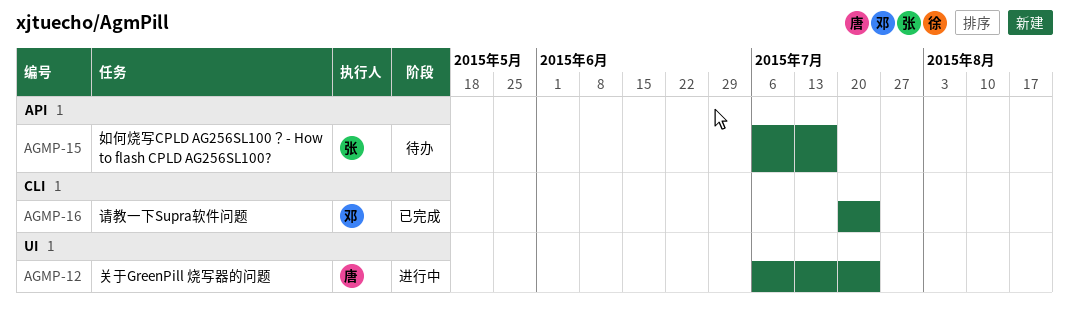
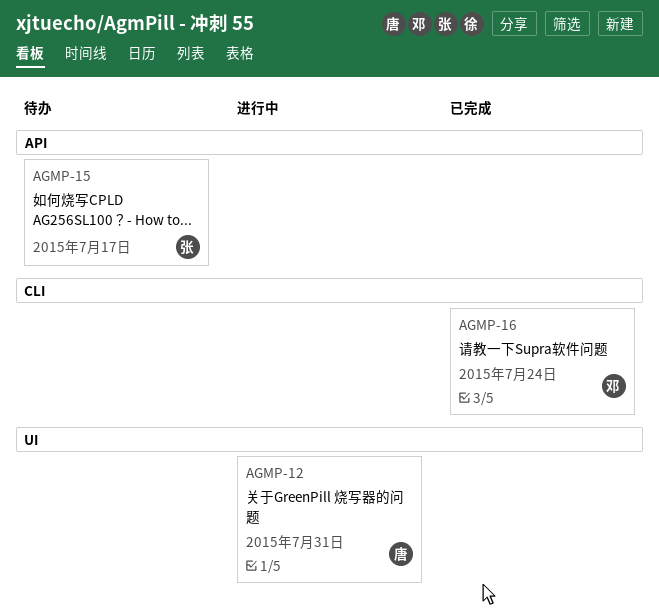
AGMP-12, due: Jul 24 -> Jul 31

